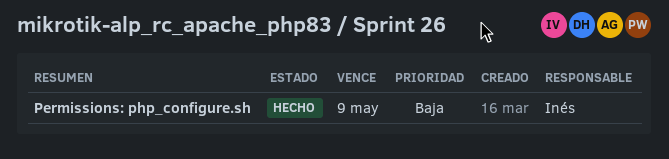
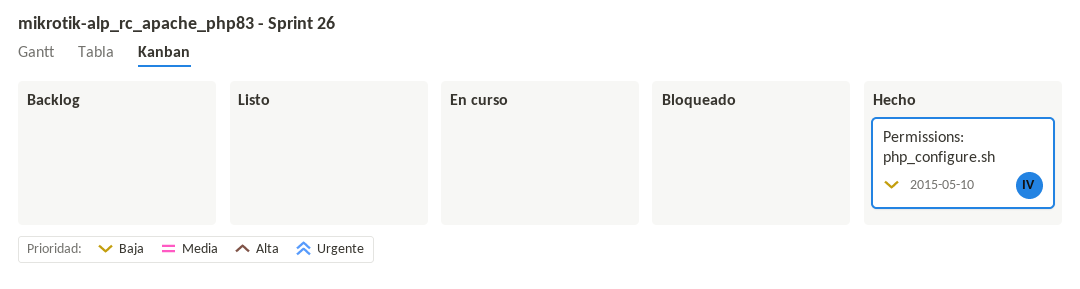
Permissions: php_configure.sh, due: May 9 -> May 10

